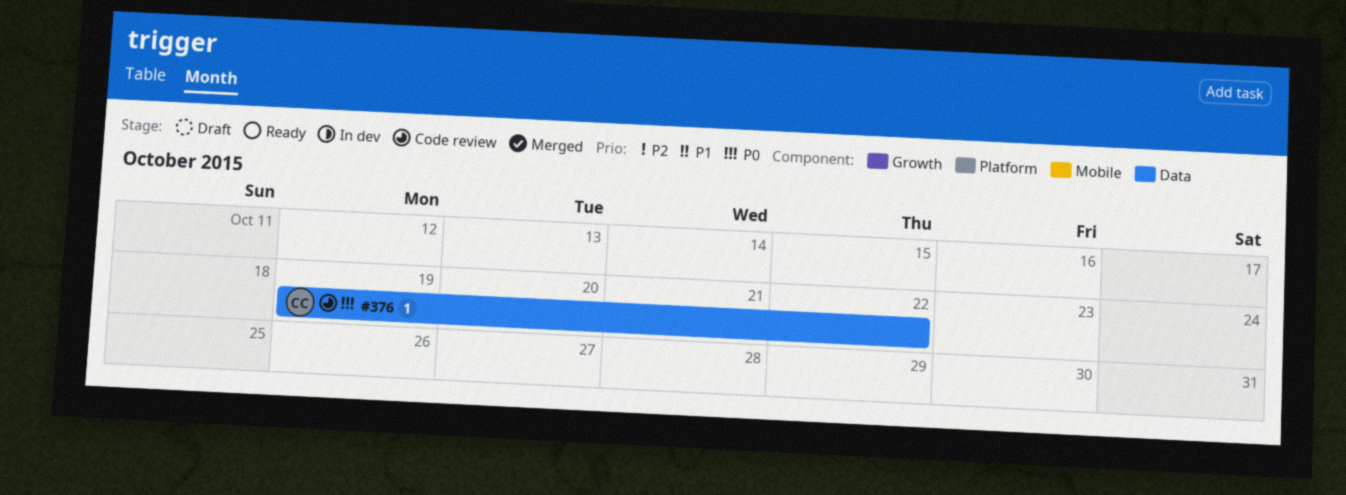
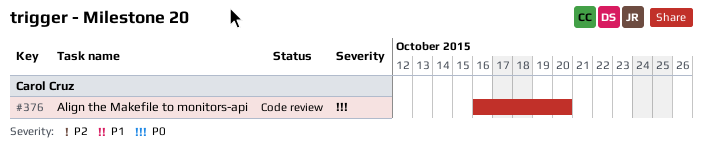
#376, start: Oct 19 -> Oct 16
#376, due: Oct 22 -> Oct 20

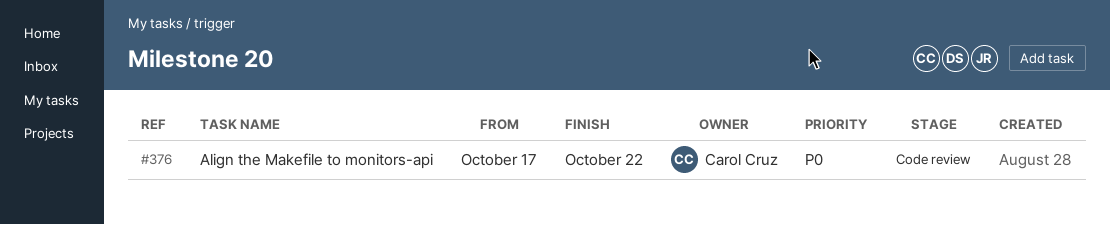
#376, start: Oct 16 -> Oct 17
#376, due: Oct 20 -> Oct 22

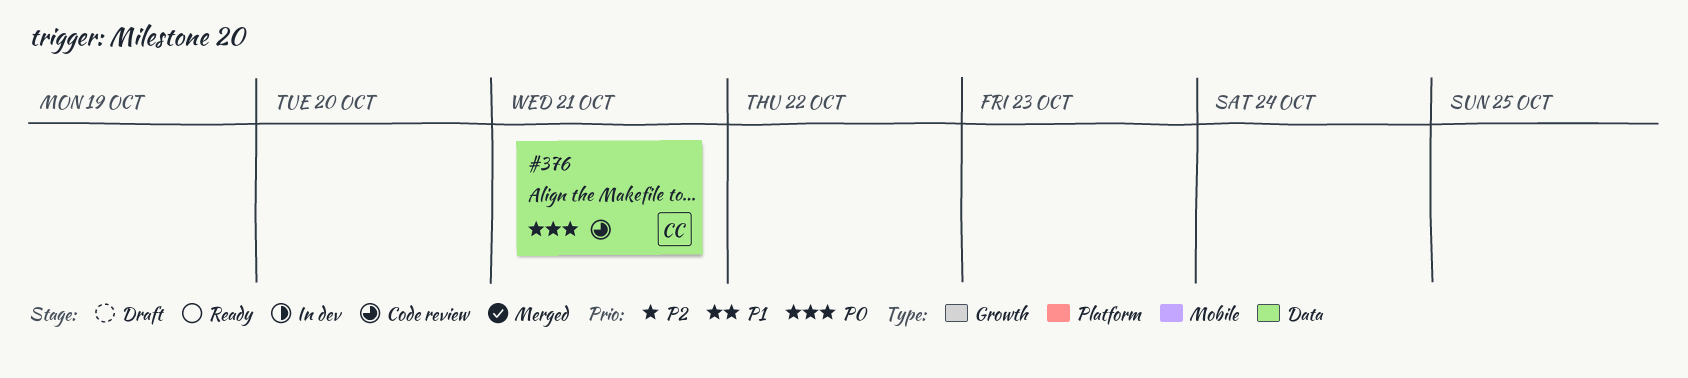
#376, due: Oct 22 -> Oct 21

